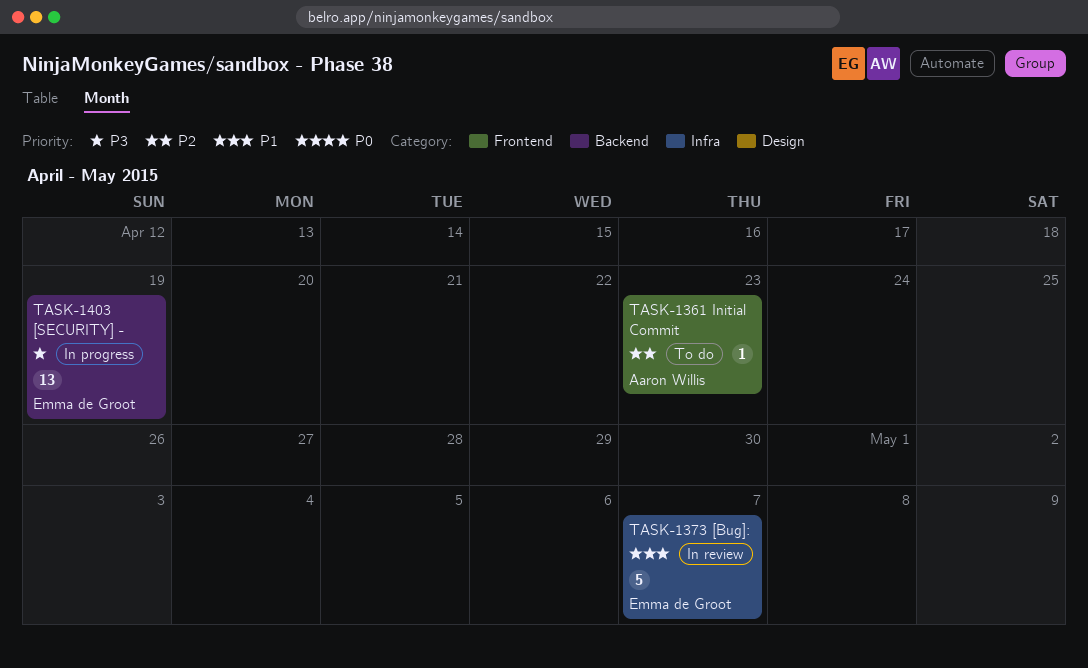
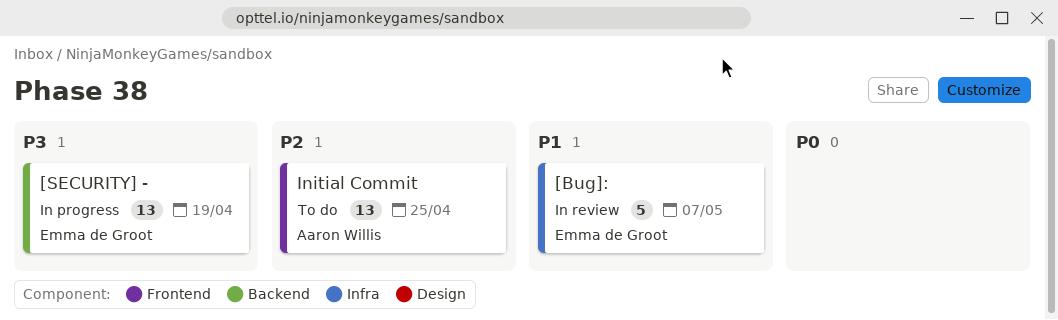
Initial Commit, estimate: 1 -> 13
Initial Commit, due: Apr 23 -> Apr 25

